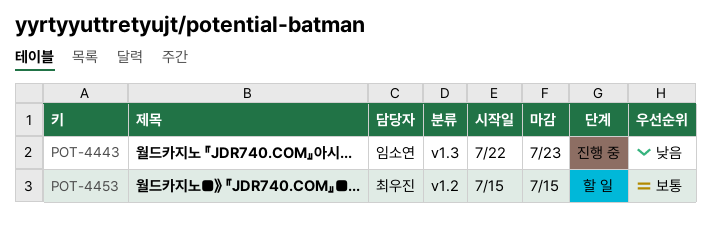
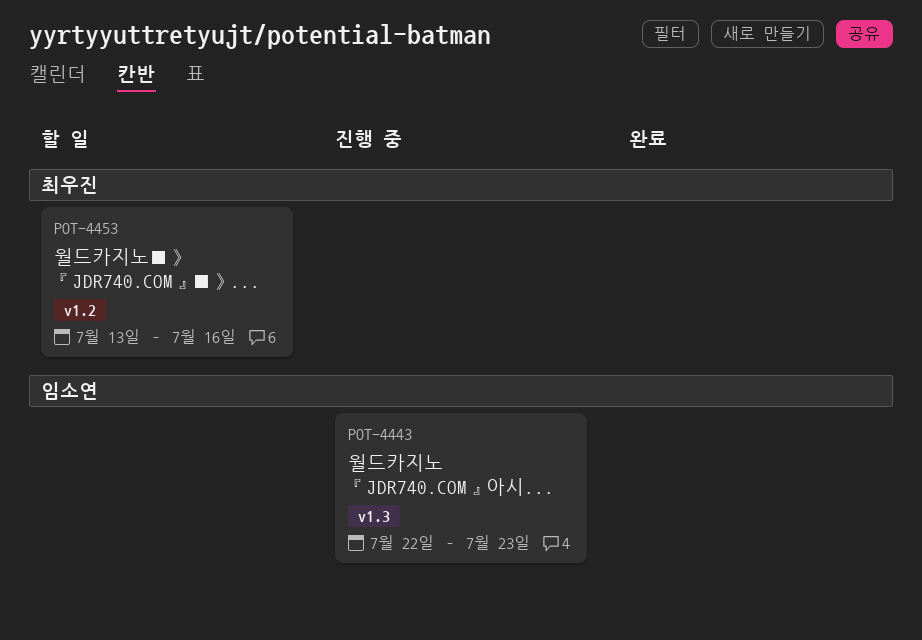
POT-4453, start: Jul 15 -> Jul 13
POT-4453, due: Jul 15 -> Jul 16

